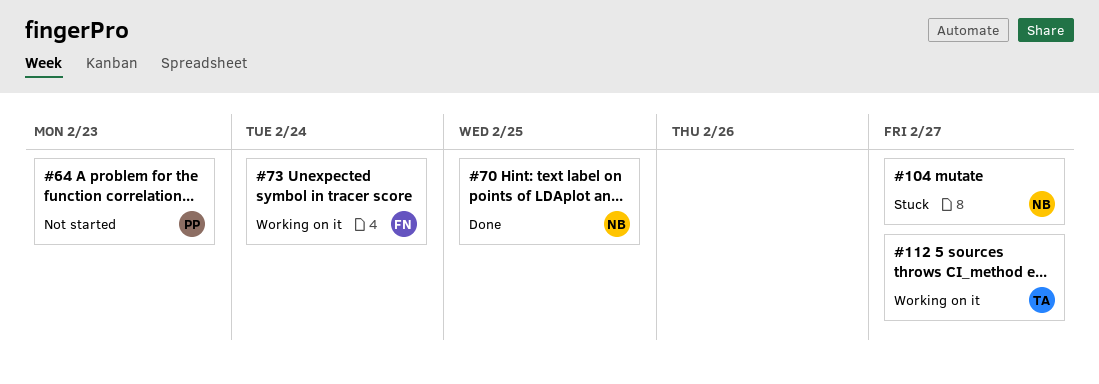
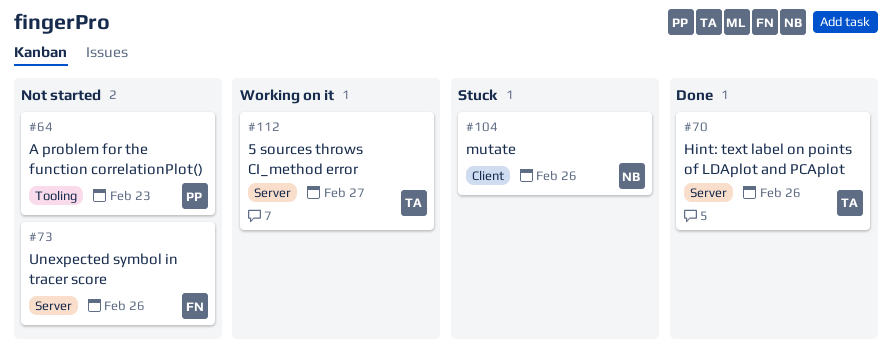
#70, owner: NB -> TA
#70, due: Feb 25 -> Feb 26
#73, status: Working on it -> Not started
#73, due: Feb 24 -> Feb 26
#104, due: Feb 27 -> Feb 26

